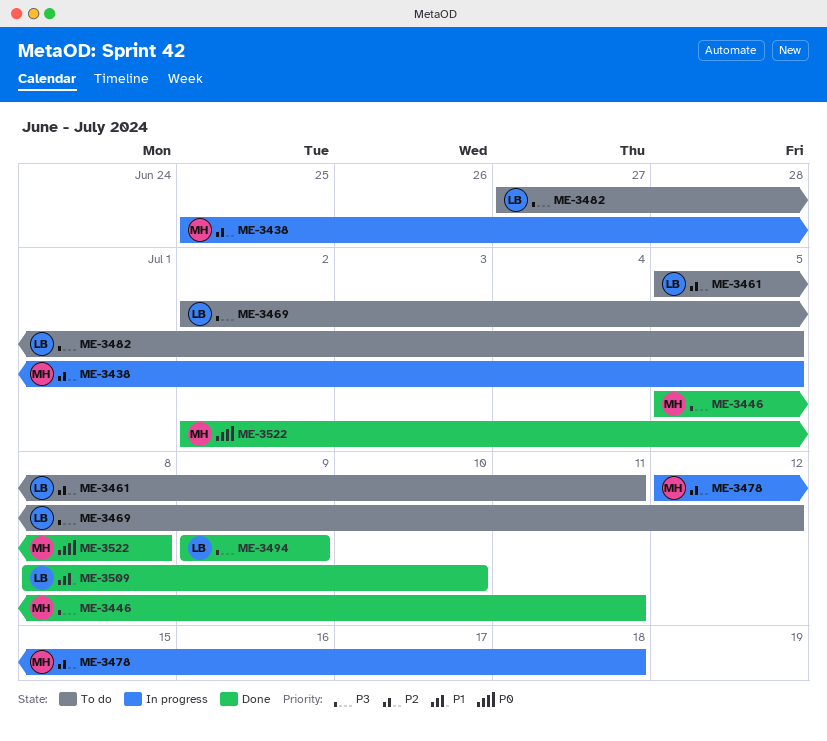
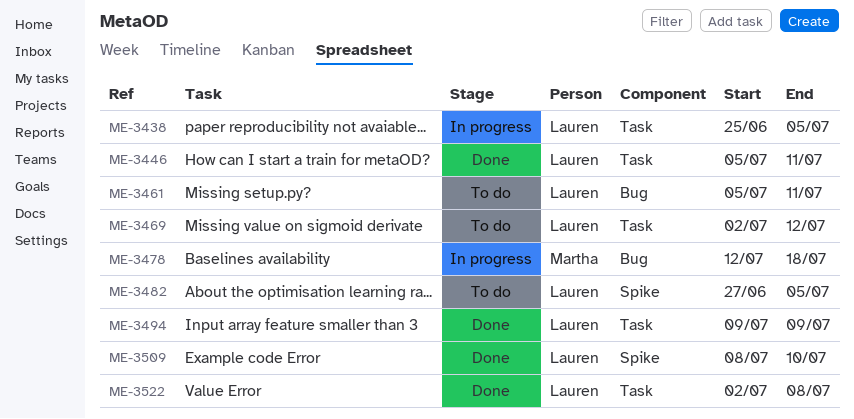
ME-3438, owner: Martha -> Lauren
ME-3446, owner: Martha -> Lauren
ME-3522, owner: Martha -> Lauren

